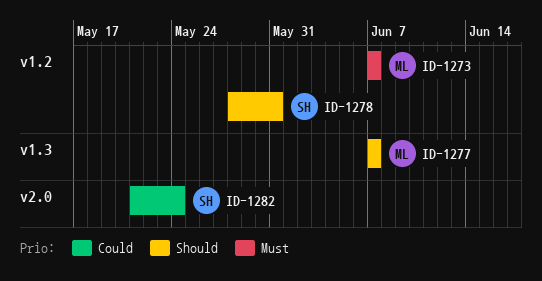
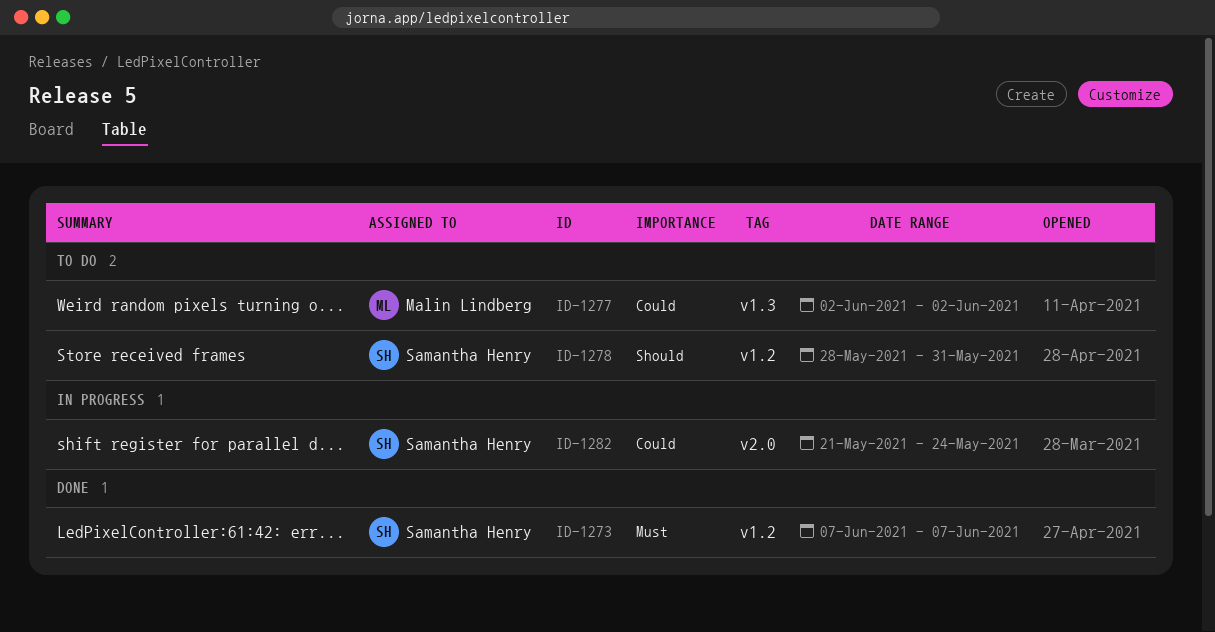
ID-1273, owner: Malin Lindberg -> Samantha Henry
ID-1277, priority: Should -> Could
ID-1277, start: Jun 7 -> Jun 2
ID-1277, due: Jun 7 -> Jun 2

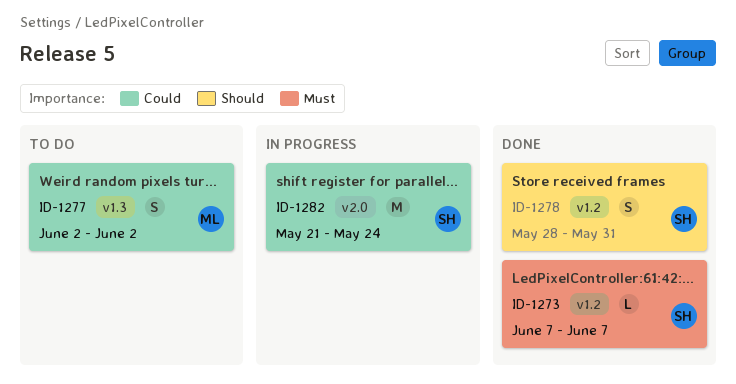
ID-1278, status: To do -> Done

